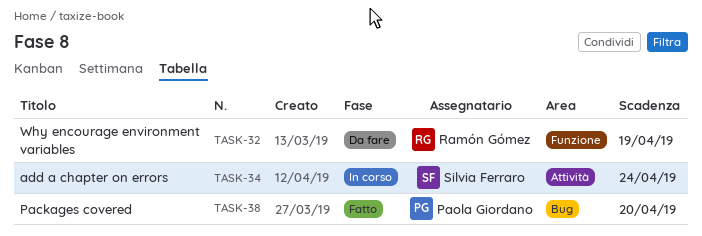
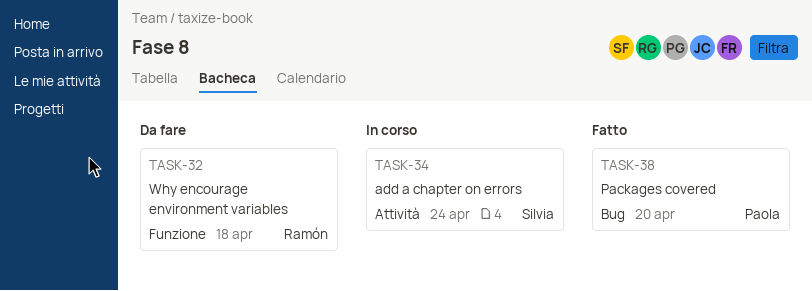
TASK-32, due: Apr 19 -> Apr 18

